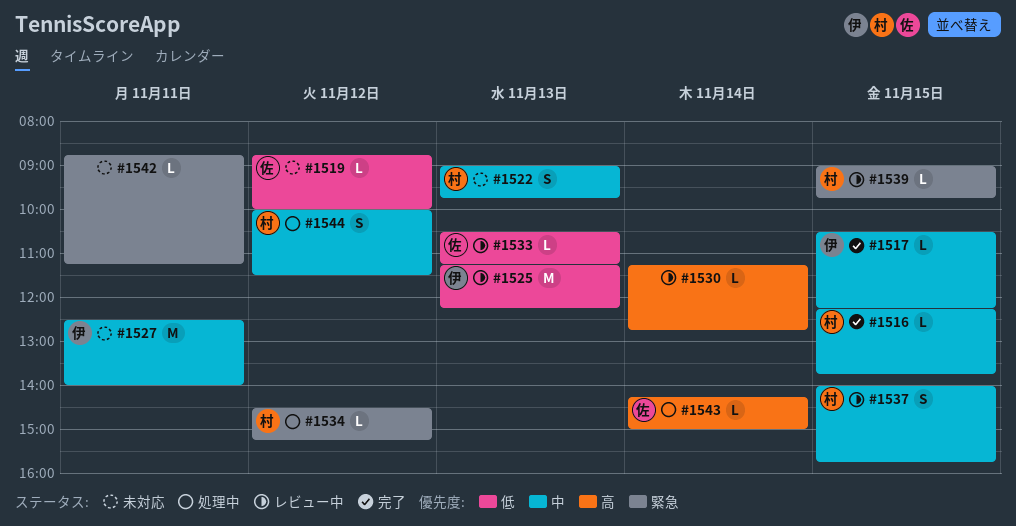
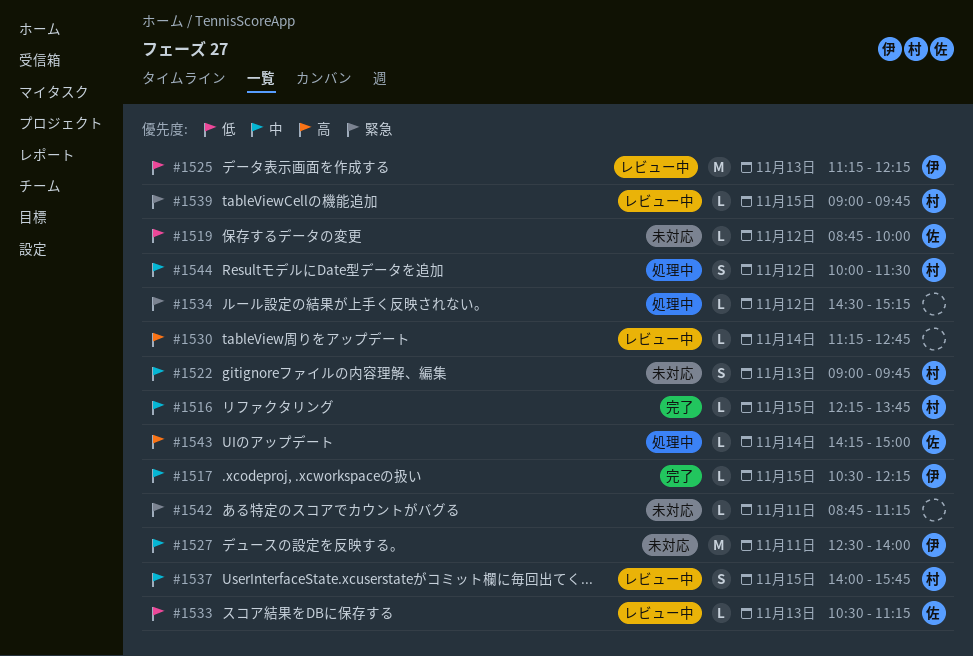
#1534, owner: 村 -> none

